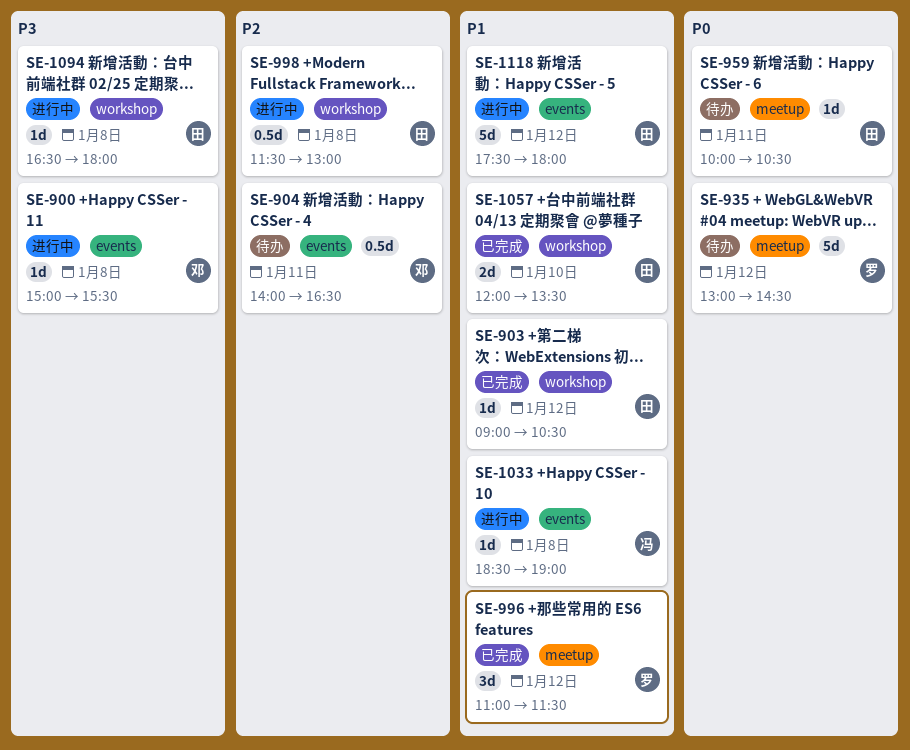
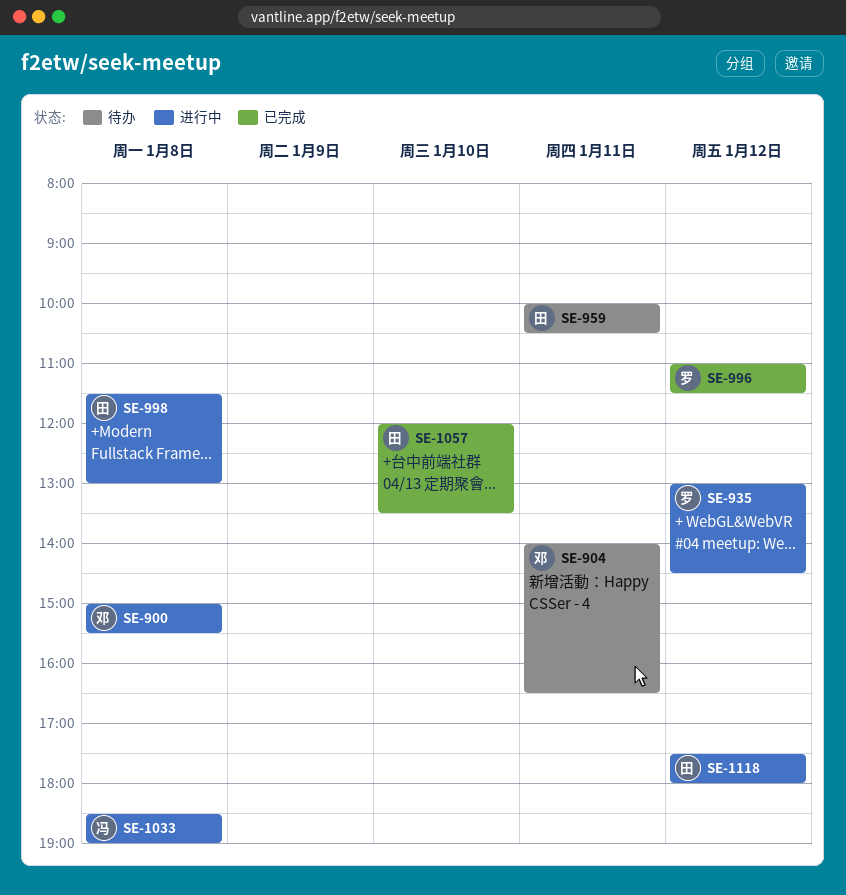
SE-903: present -> none
SE-935, status: 待办 -> 进行中
SE-1094: present -> none

